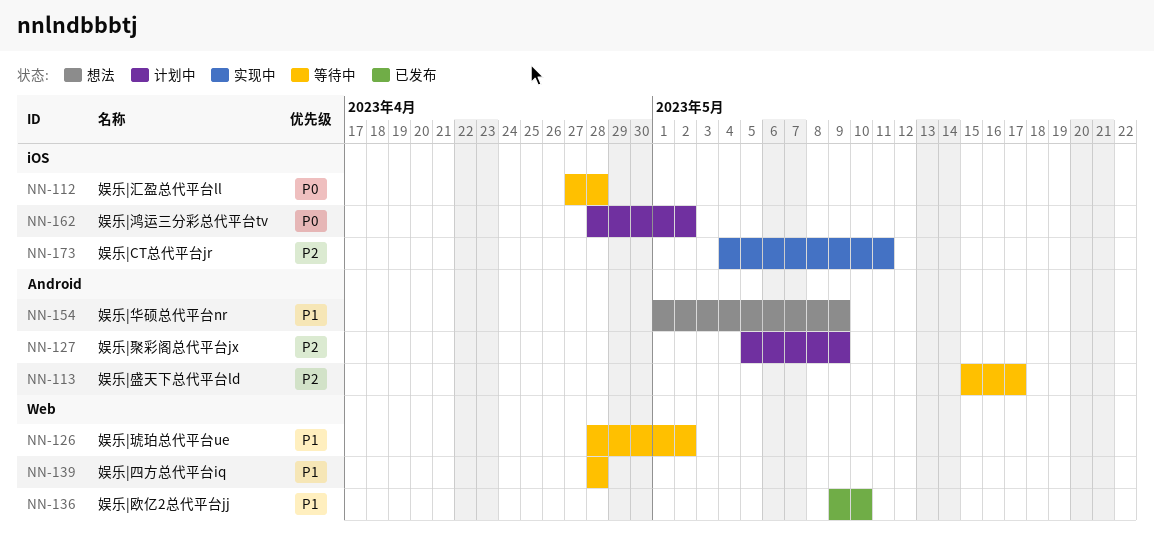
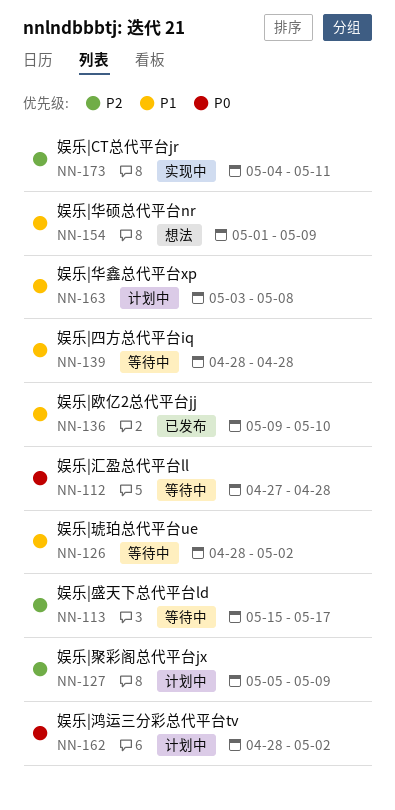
NN-163: none -> present

